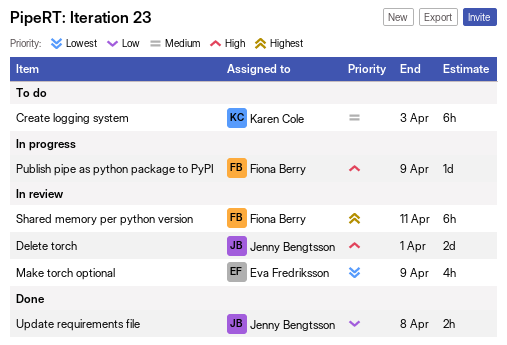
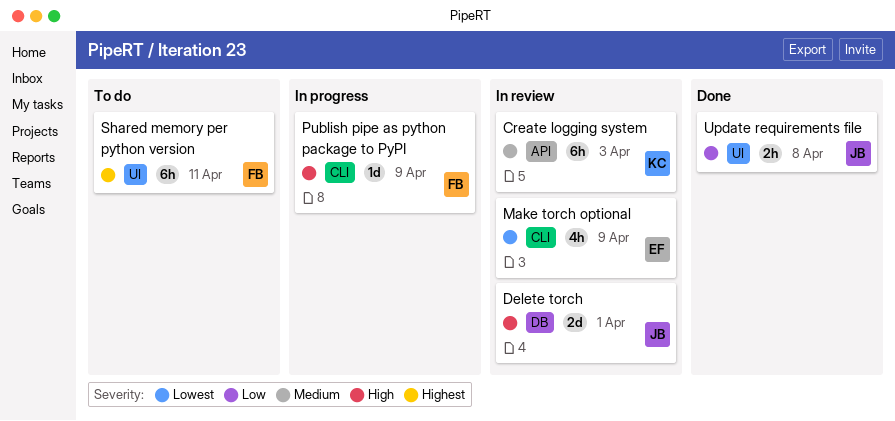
Create logging system, status: To do -> In review
Shared memory per python version, status: In review -> To do

